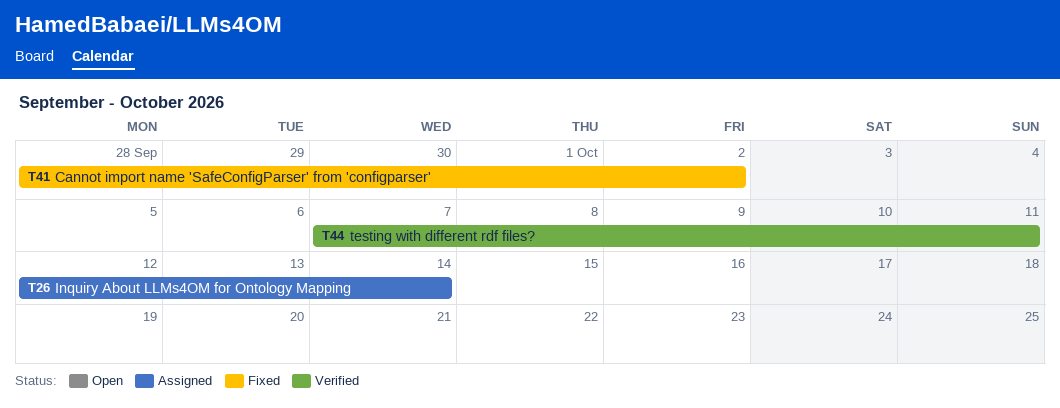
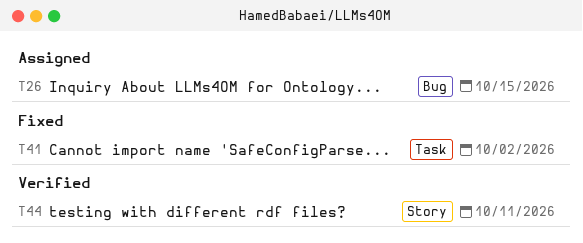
T26, due: Oct 14 -> Oct 15

